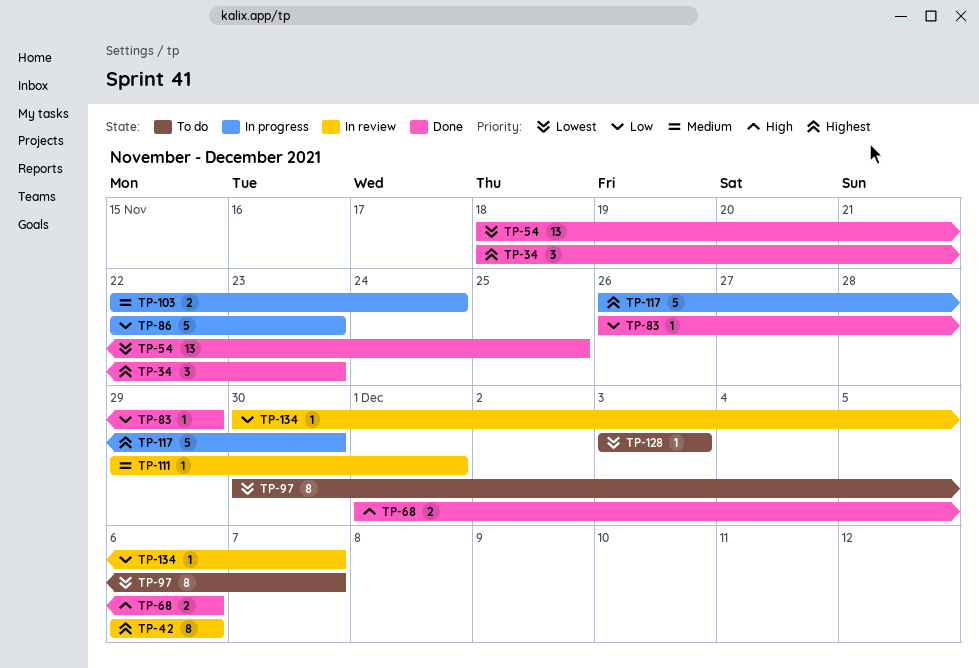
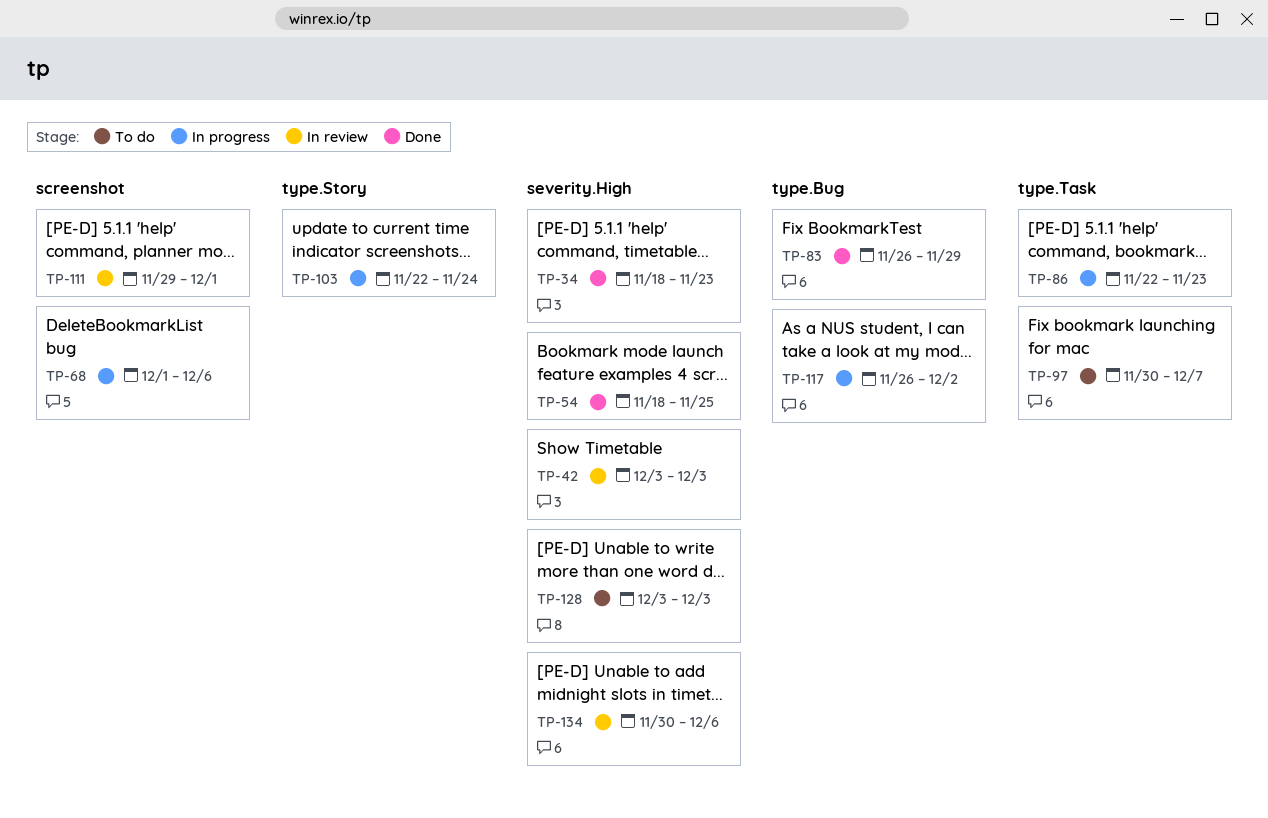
TP-42, start: Dec 6 -> Dec 3
TP-42, due: Dec 6 -> Dec 3
TP-68, status: Done -> In progress
TP-117, due: Nov 30 -> Dec 2
TP-134, due: Dec 7 -> Dec 6

